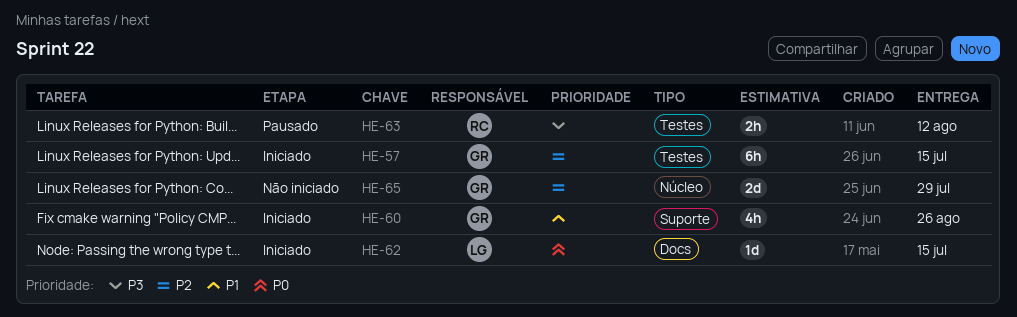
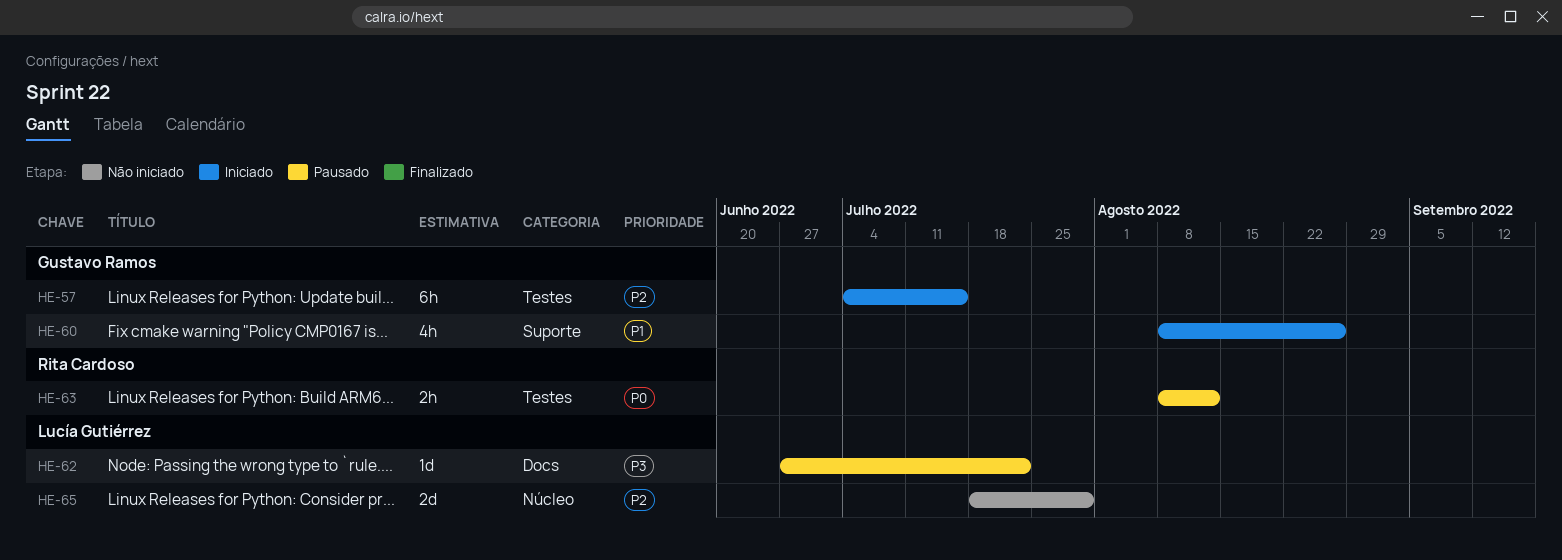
HE-62, status: Iniciado -> Pausado
HE-62, priority: P0 -> P3
HE-62, due: Jul 15 -> Jul 22
HE-63, priority: P3 -> P0
HE-65, owner: Gustavo Ramos -> Lucía Gutiérrez

